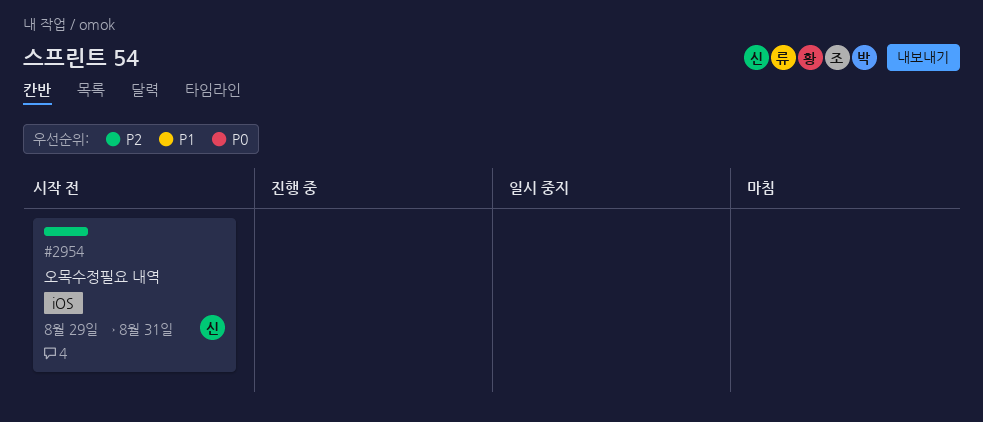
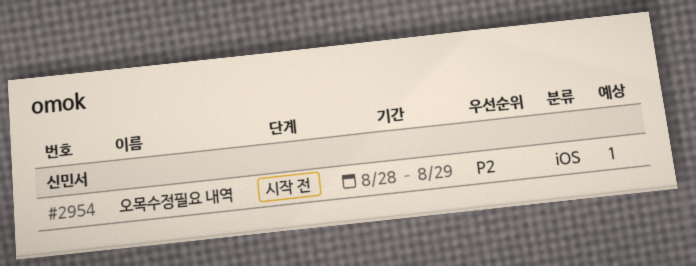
#2954, start: Aug 29 -> Aug 28
#2954, due: Aug 31 -> Aug 29

